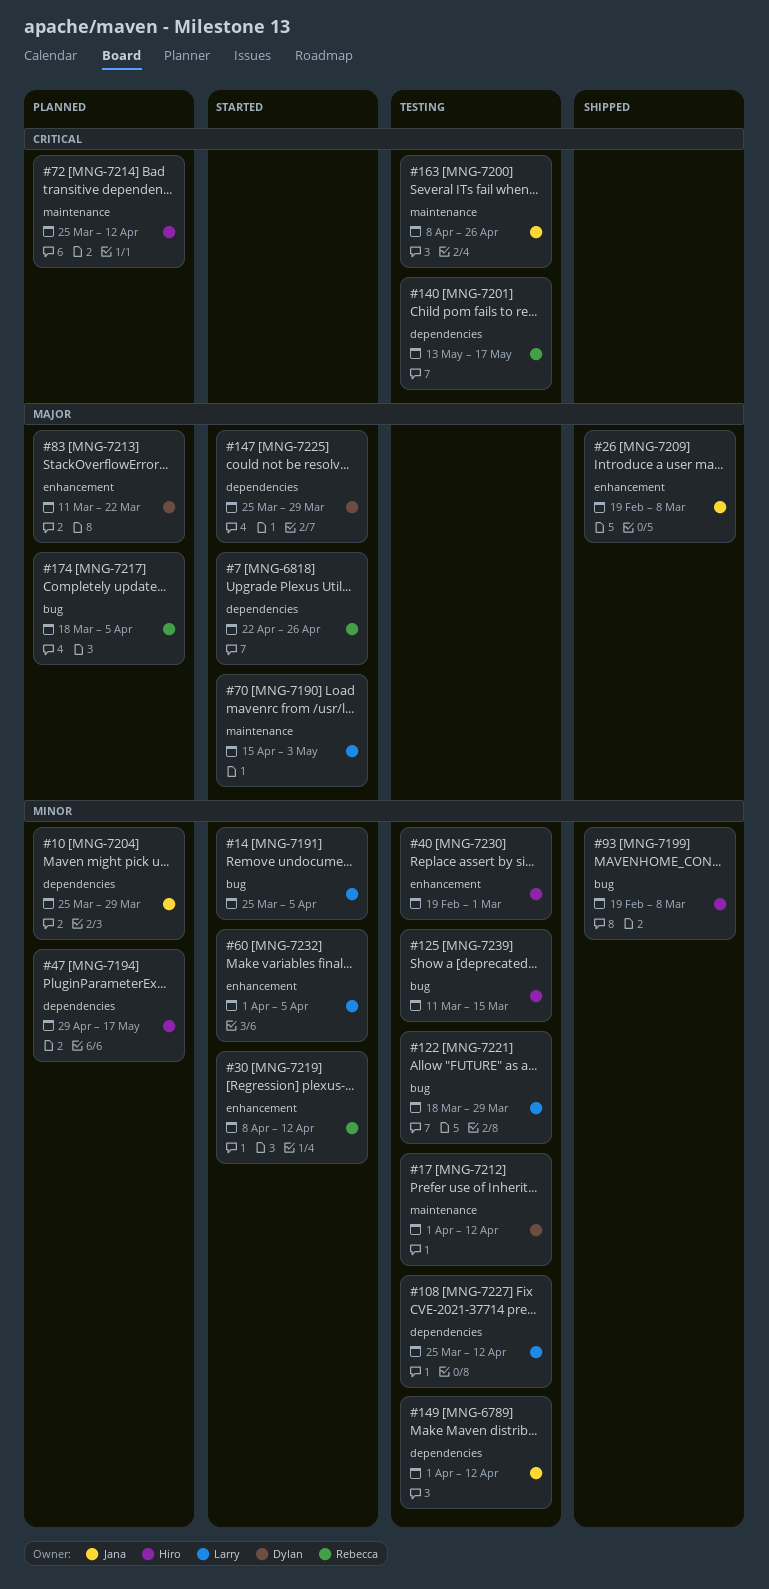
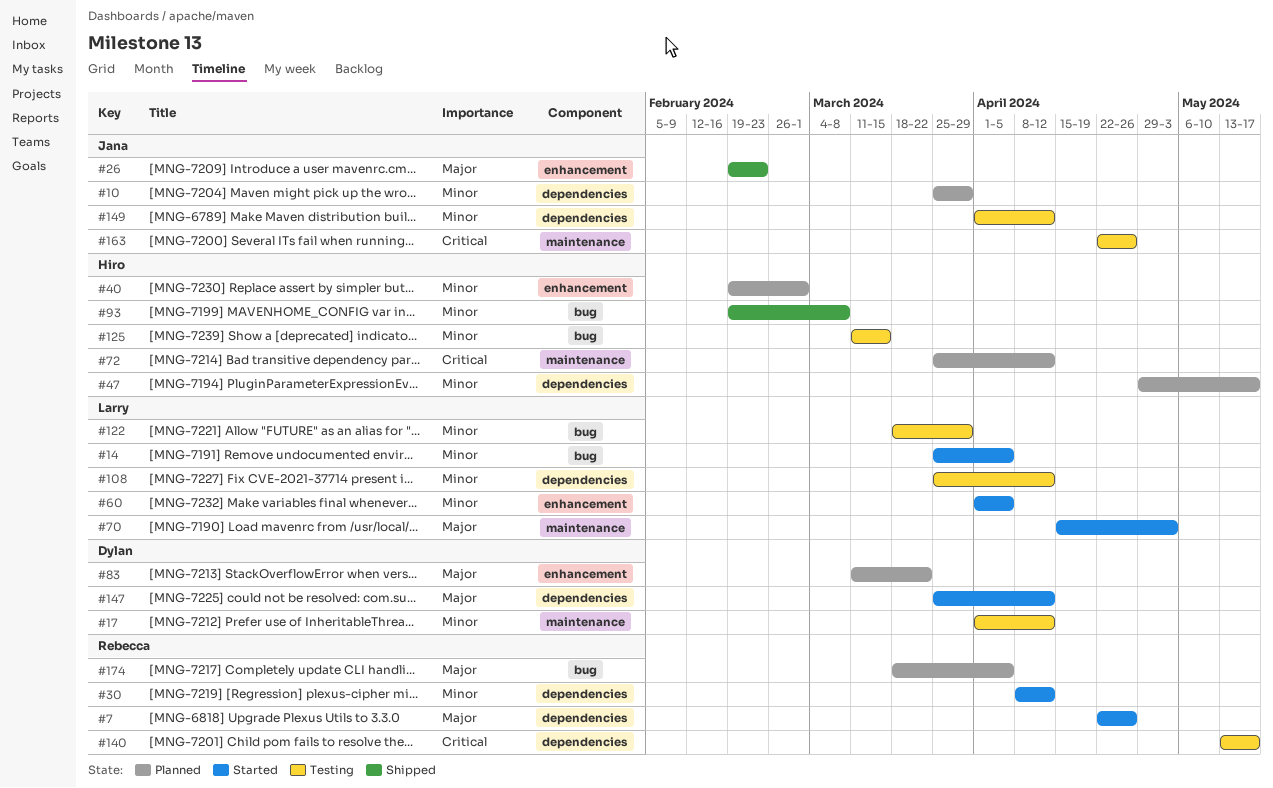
#26, due: Mar 8 -> Feb 23
#30, label: enhancement -> dependencies
#40, status: Testing -> Planned
#147, due: Mar 29 -> Apr 12
#163, start: Apr 8 -> Apr 22

